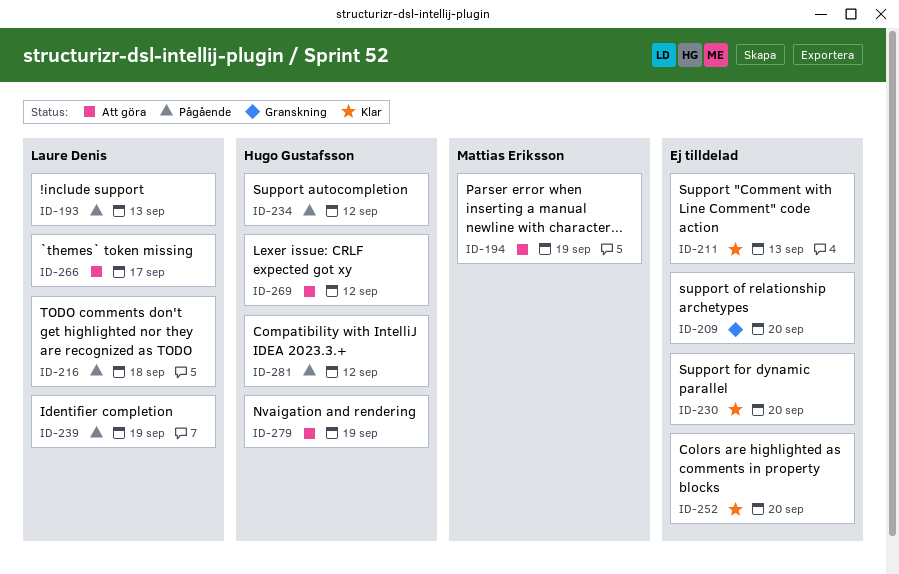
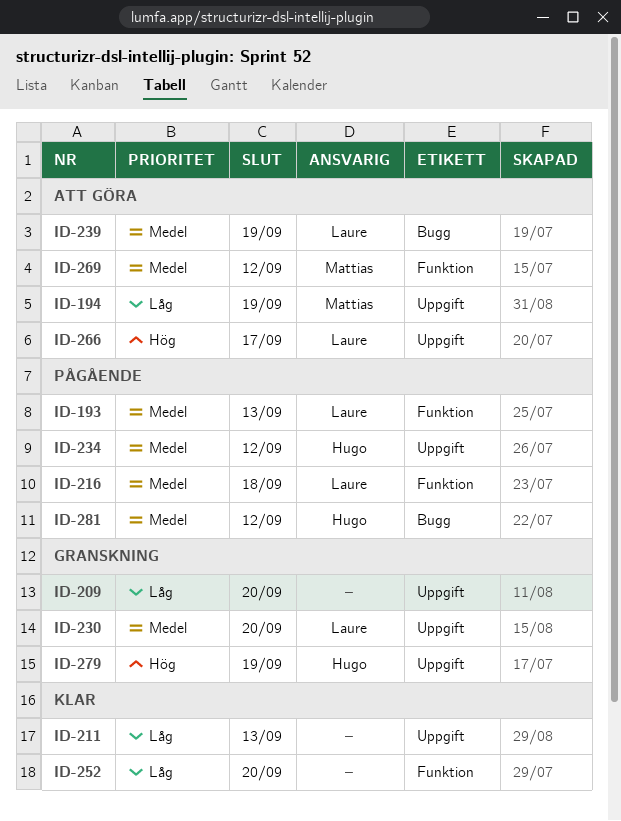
ID-230, status: Klar -> Granskning
ID-230, owner: none -> Laure Denis
ID-239, status: Pågående -> Att göra
ID-269, owner: Hugo Gustafsson -> Mattias Eriksson
ID-279, status: Att göra -> Granskning

